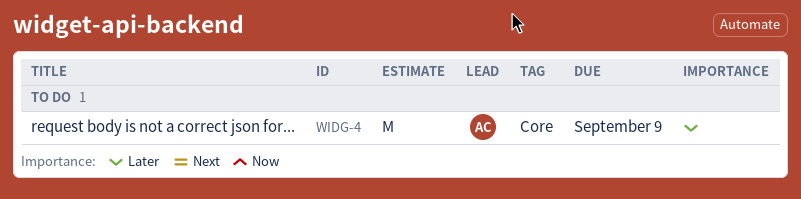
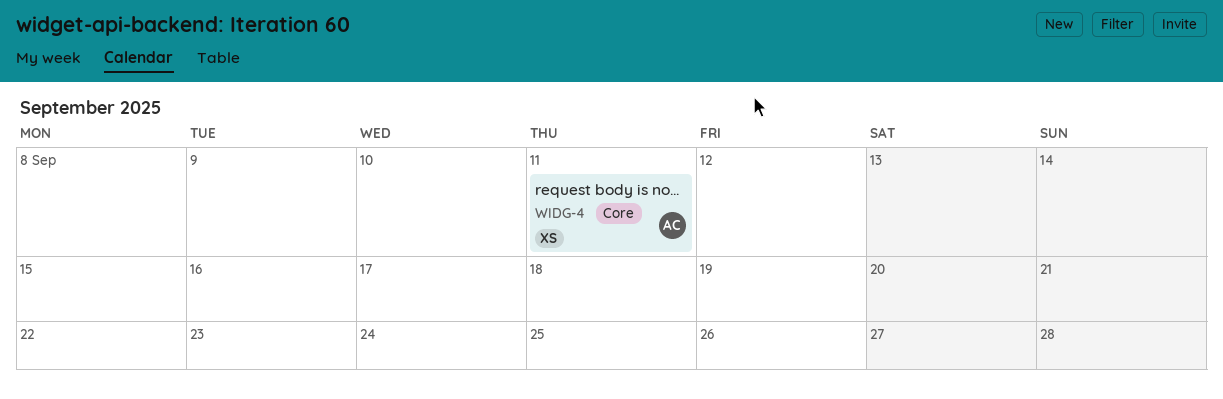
WIDG-4, estimate: M -> XS
WIDG-4, due: Sep 9 -> Sep 11

